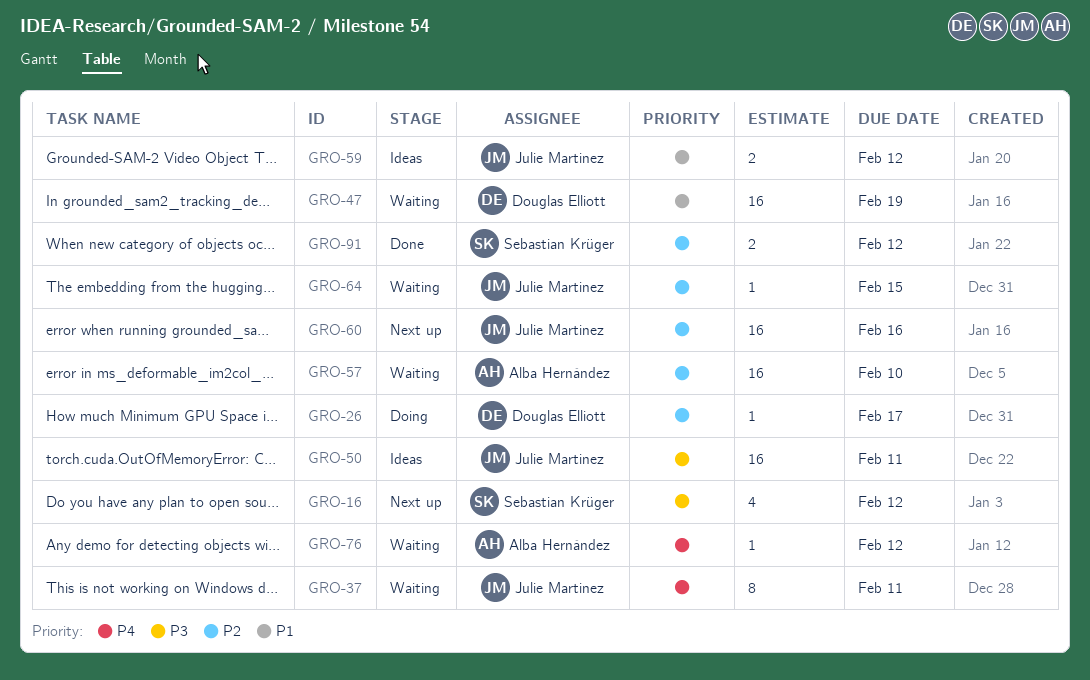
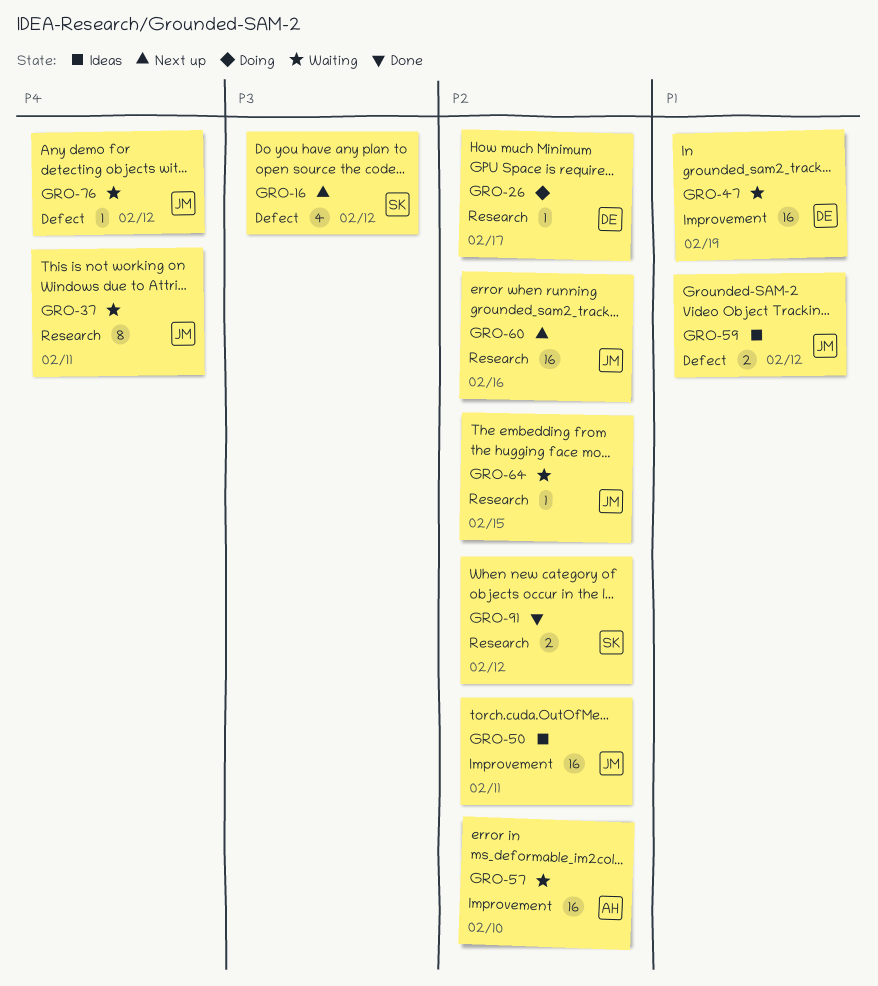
GRO-50, priority: P3 -> P2
GRO-76, owner: Alba Hernández -> Julie Martinez

